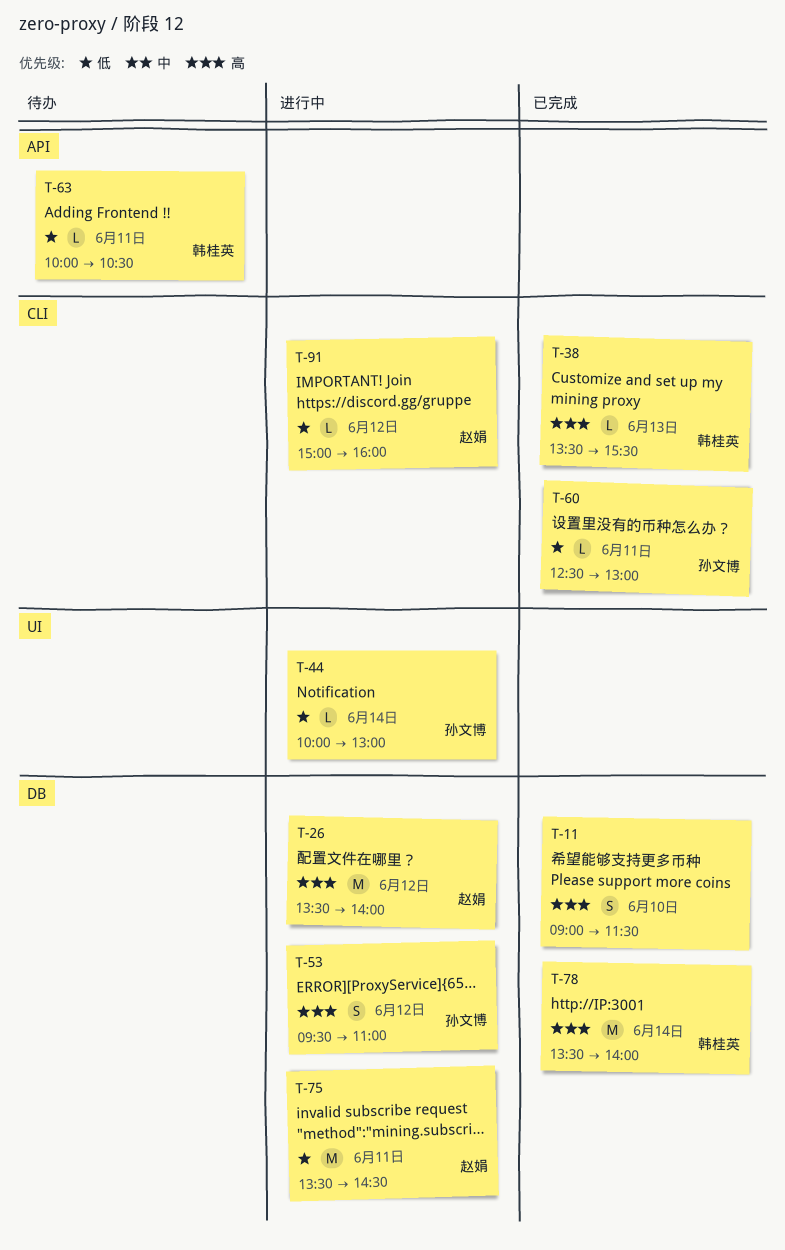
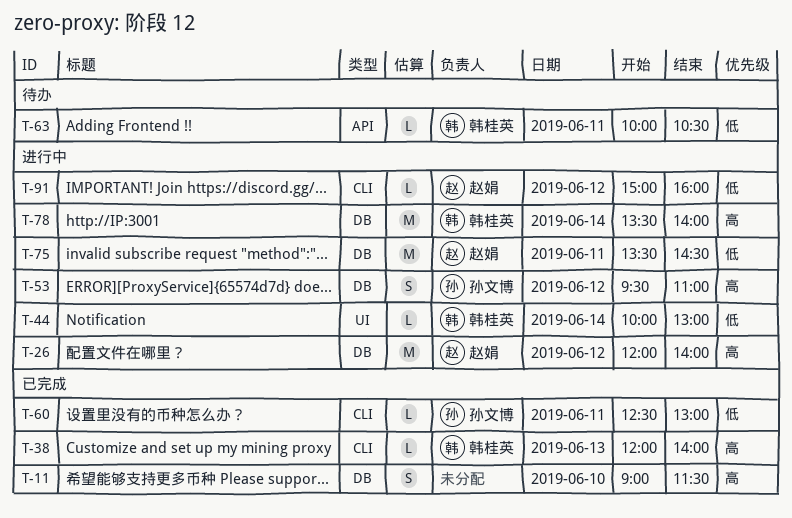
T-26, begins: 13:30 -> 12:00
T-38, begins: 13:30 -> 12:00
T-38, ends: 15:30 -> 14:00
T-44, owner: 孙文博 -> 韩桂英
T-78, status: 已完成 -> 进行中

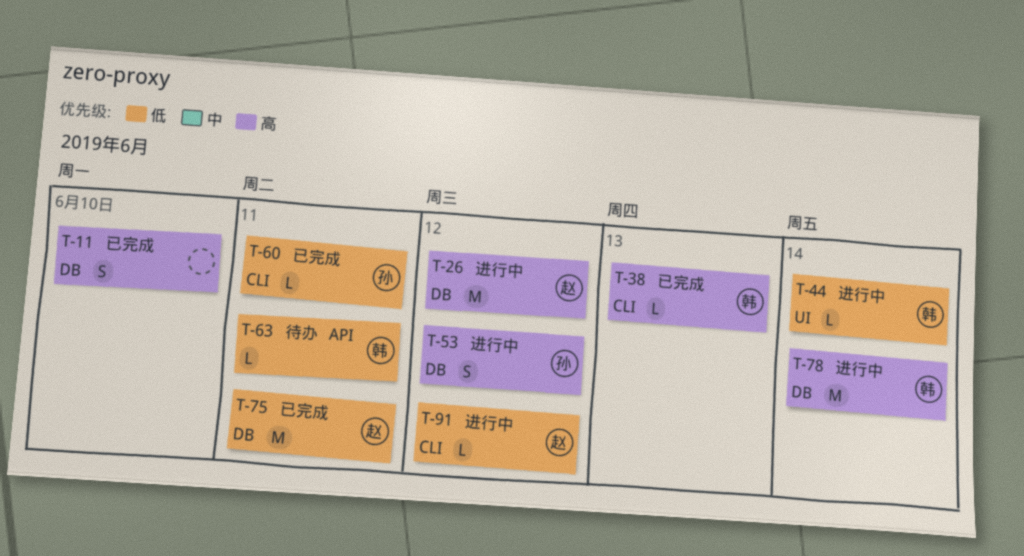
T-75, status: 进行中 -> 已完成

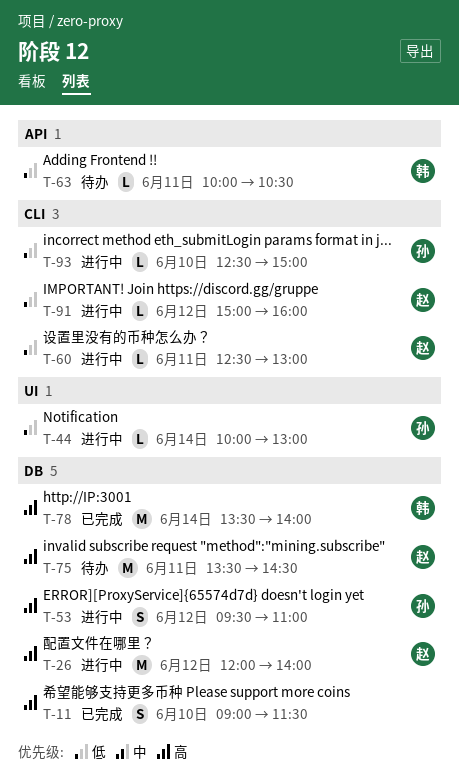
T-38: present -> none
T-44, owner: 韩 -> 孙
T-60, status: 已完成 -> 进行中
T-60, owner: 孙 -> 赵
T-75, status: 已完成 -> 待办
T-75, priority: 低 -> 高
T-78, status: 进行中 -> 已完成
T-93: none -> present

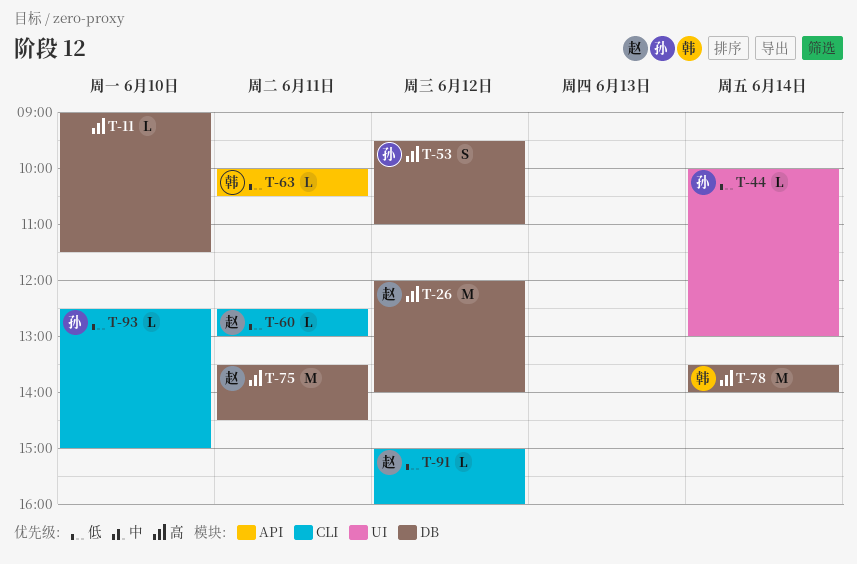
T-11, estimate: S -> L

